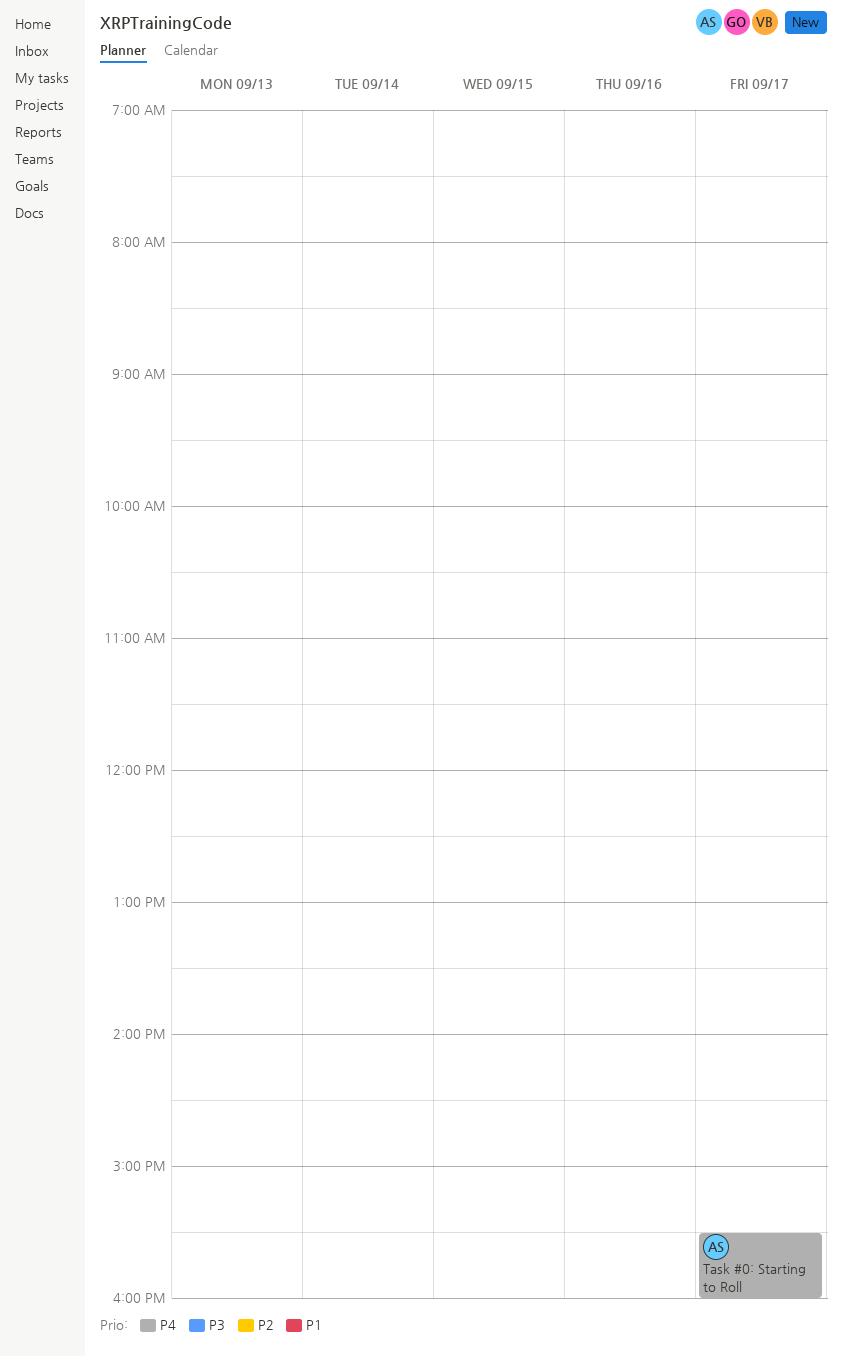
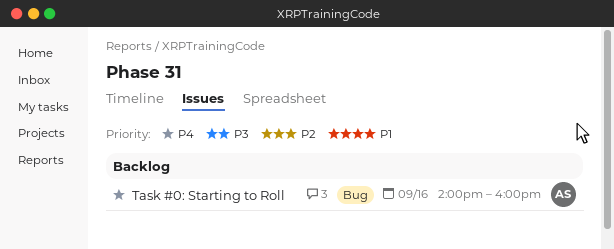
Task #0: Starting to Roll, day: Sep 17 -> Sep 16
Task #0: Starting to Roll, begins: 15:30 -> 14:00

